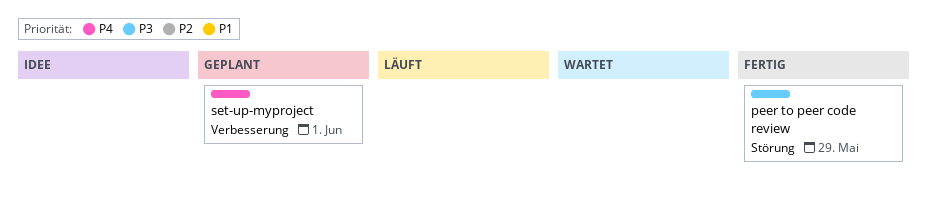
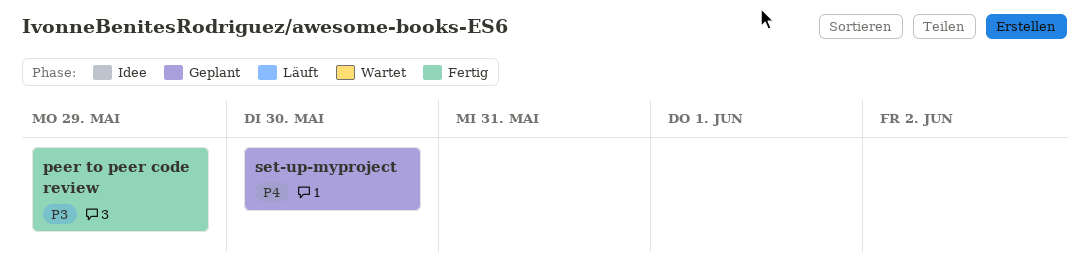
set-up-myproject, due: Jun 1 -> May 30

